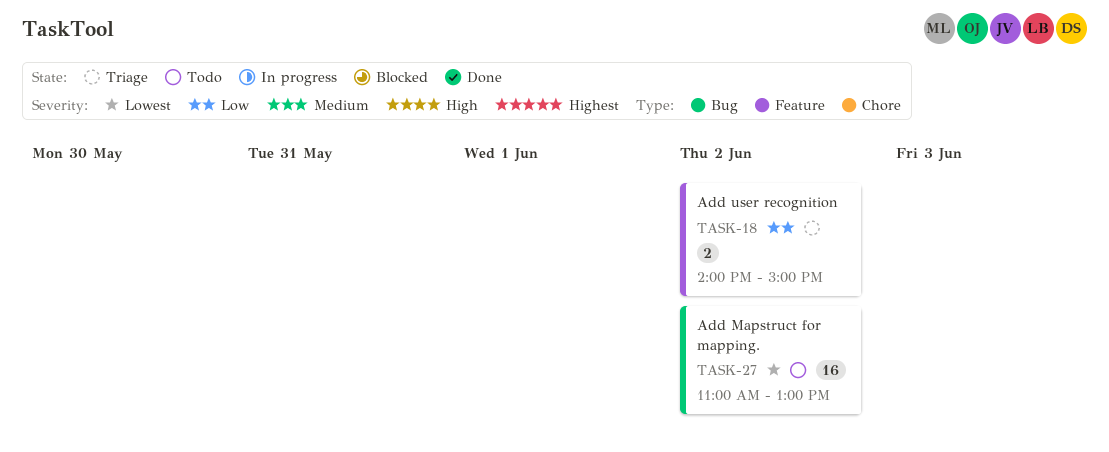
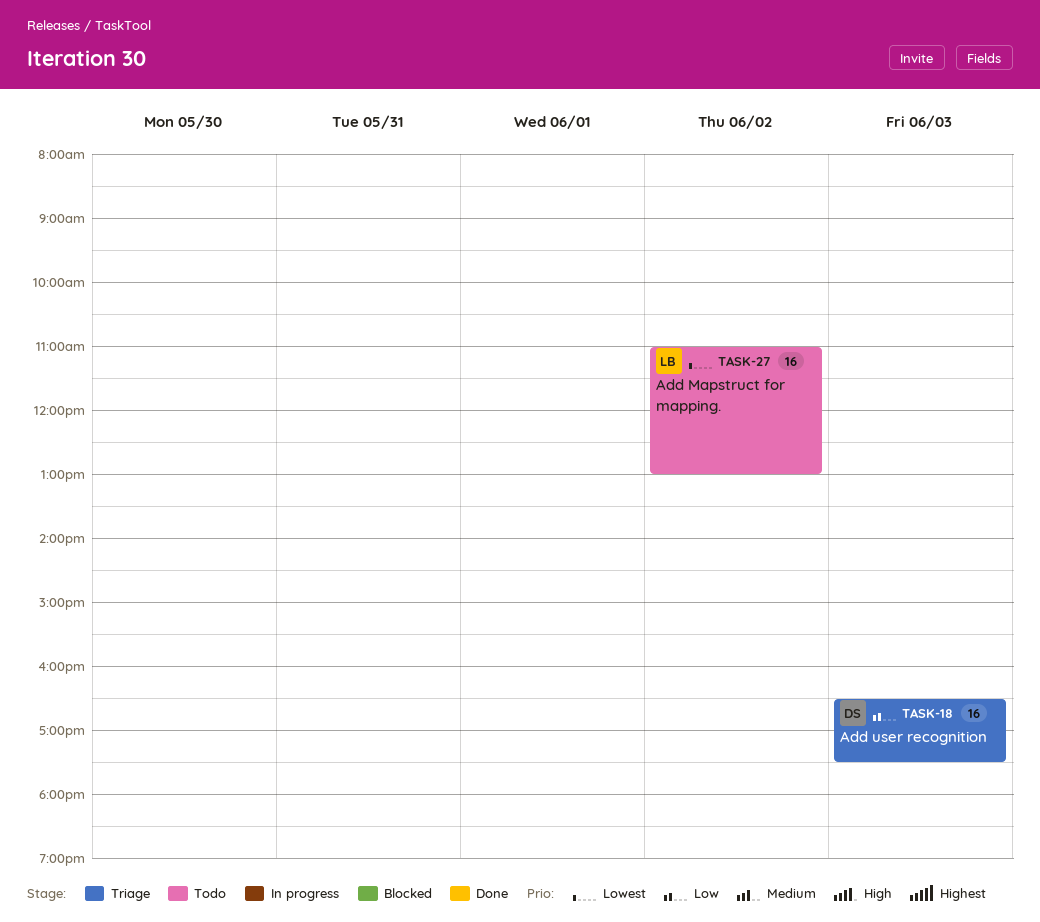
TASK-18, estimate: 2 -> 16
TASK-18, day: Jun 2 -> Jun 3
TASK-18, begins: 14:00 -> 16:30
TASK-18, ends: 15:00 -> 17:30

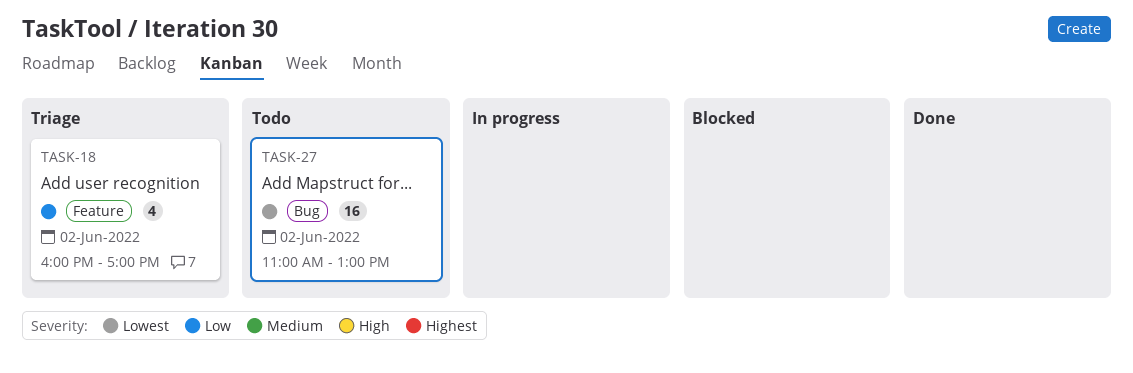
TASK-18, estimate: 16 -> 4
TASK-18, day: Jun 3 -> Jun 2
TASK-18, begins: 16:30 -> 16:00
TASK-18, ends: 17:30 -> 17:00

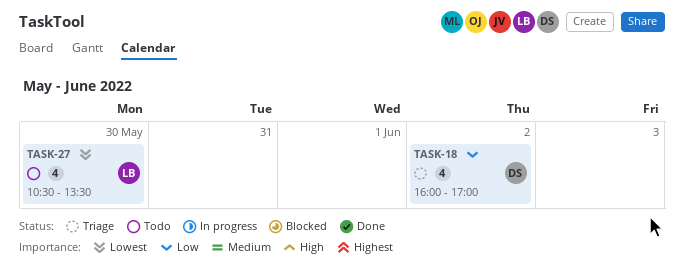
TASK-27, estimate: 16 -> 4
TASK-27, day: Jun 2 -> May 30
TASK-27, begins: 11:00 -> 10:30
TASK-27, ends: 13:00 -> 13:30

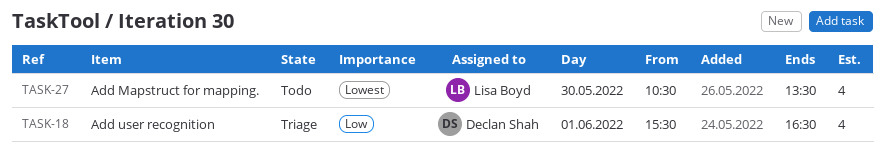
TASK-18, day: Jun 2 -> Jun 1
TASK-18, begins: 16:00 -> 15:30
TASK-18, ends: 17:00 -> 16:30

